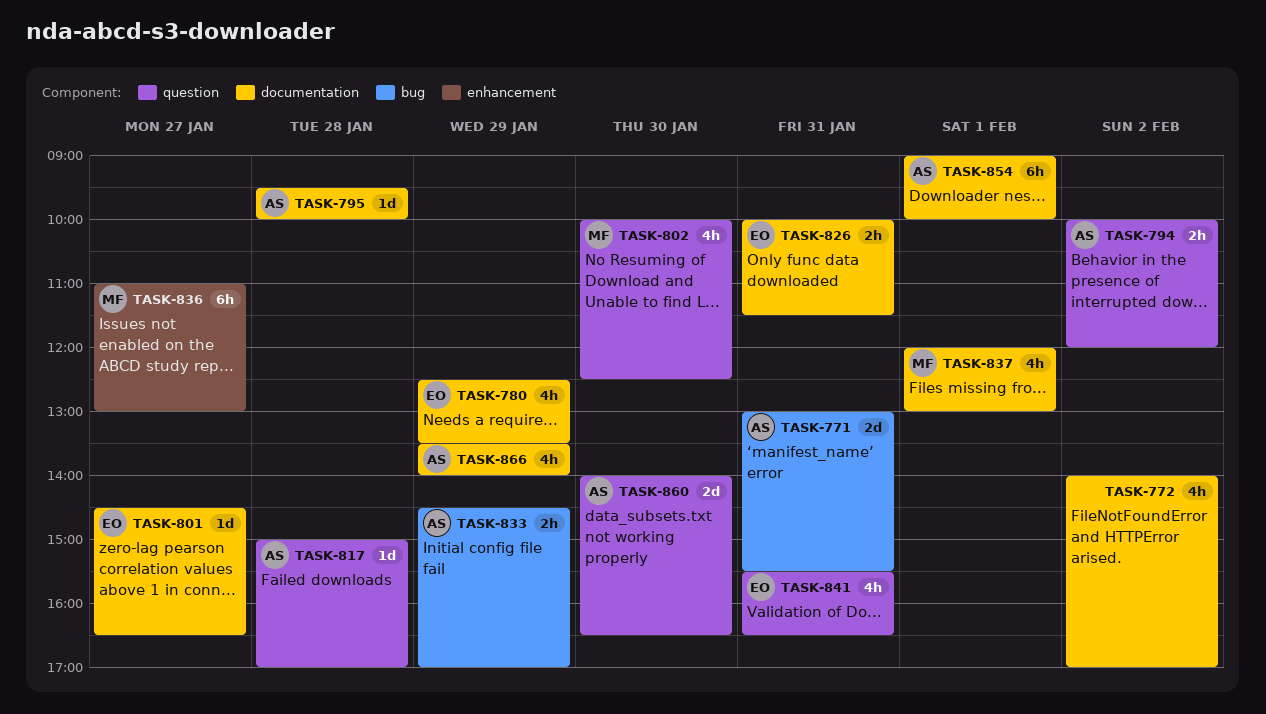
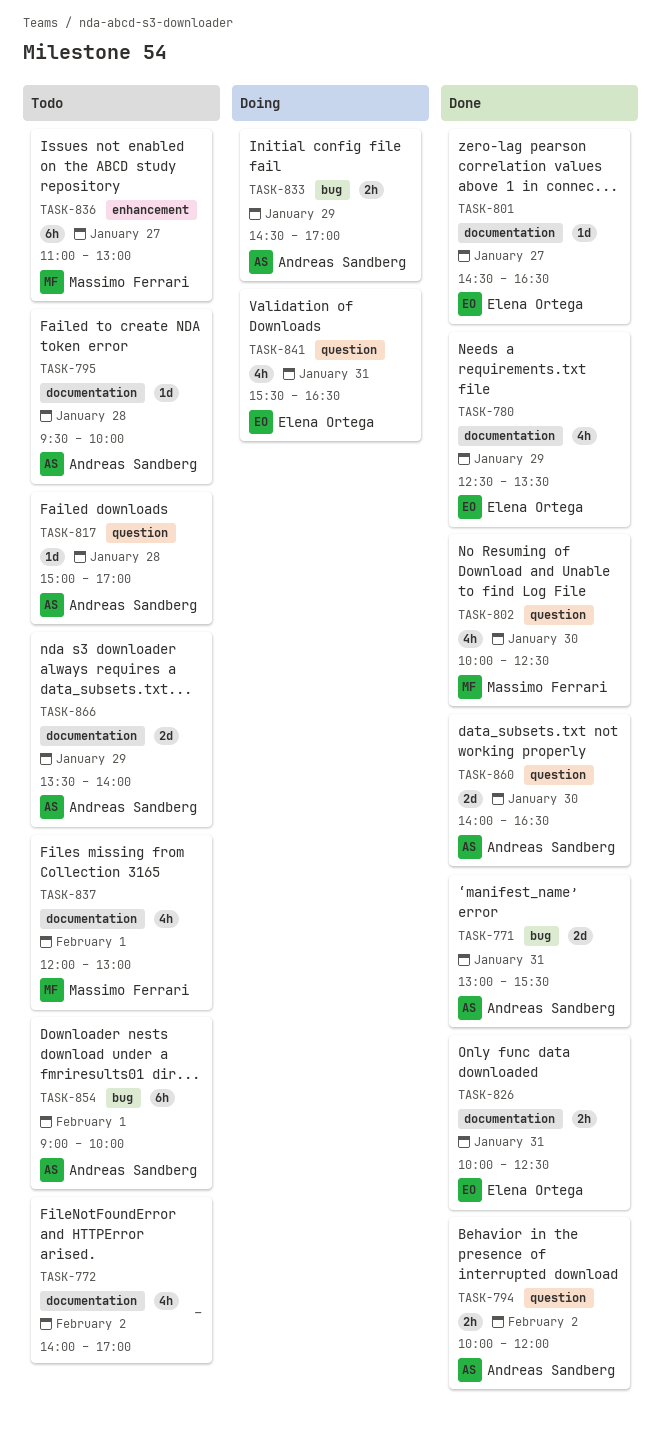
TASK-826, ends: 11:30 -> 12:30
TASK-854, label: documentation -> bug
TASK-866, estimate: 4h -> 2d

